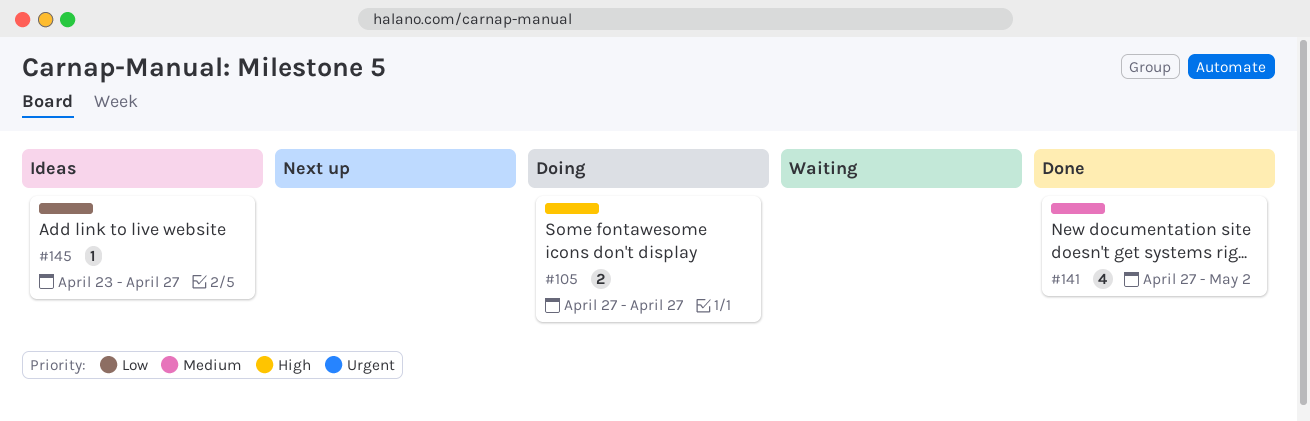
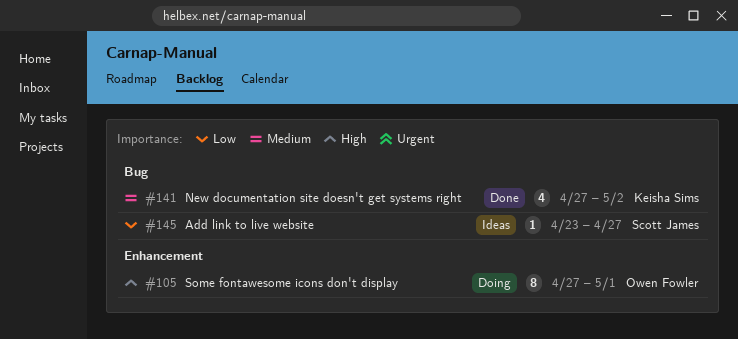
#105, estimate: 2 -> 8
#105, due: Apr 27 -> May 1

